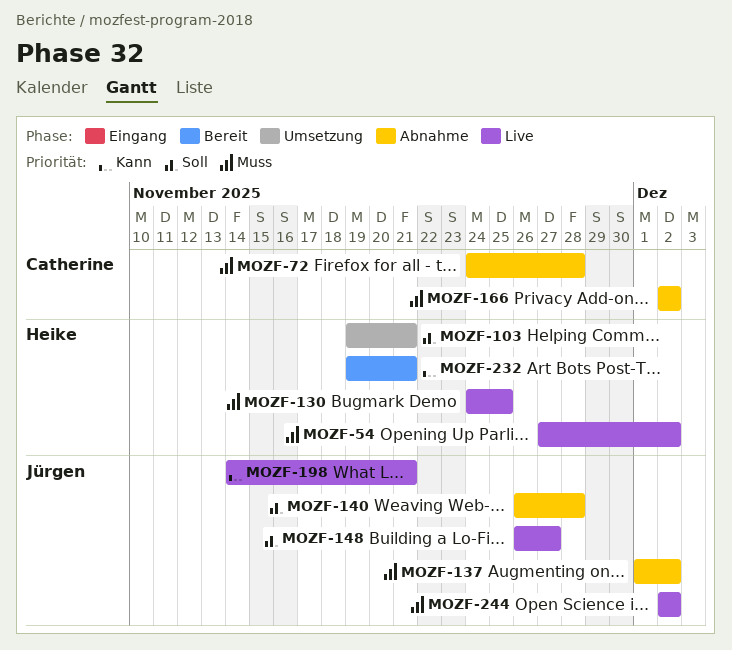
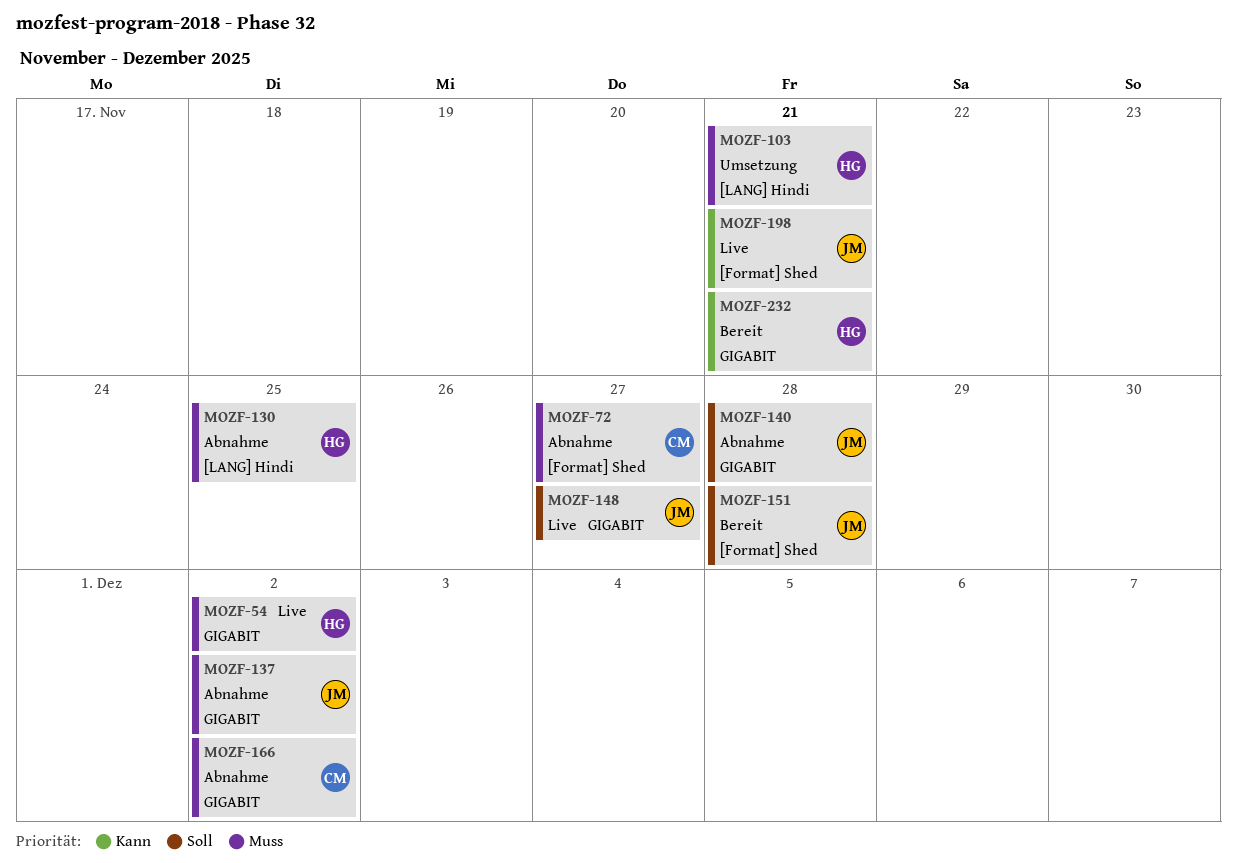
MOZF-72, due: Nov 28 -> Nov 27
MOZF-103, priority: Soll -> Muss
MOZF-130, status: Live -> Abnahme
MOZF-151: none -> present
MOZF-244: present -> none

